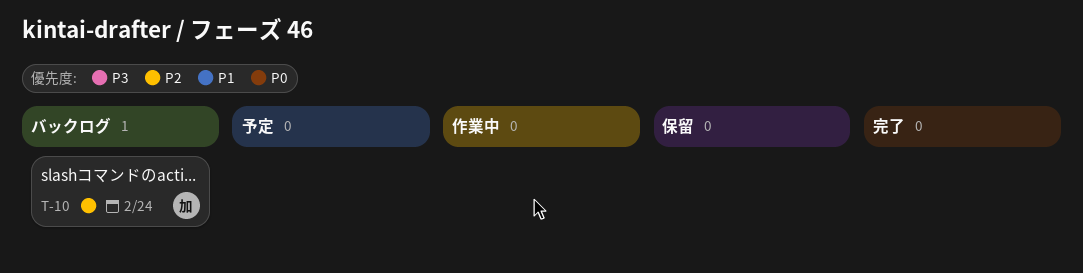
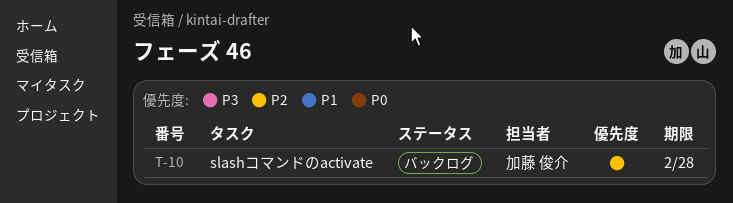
T-10, due: Feb 24 -> Feb 28

